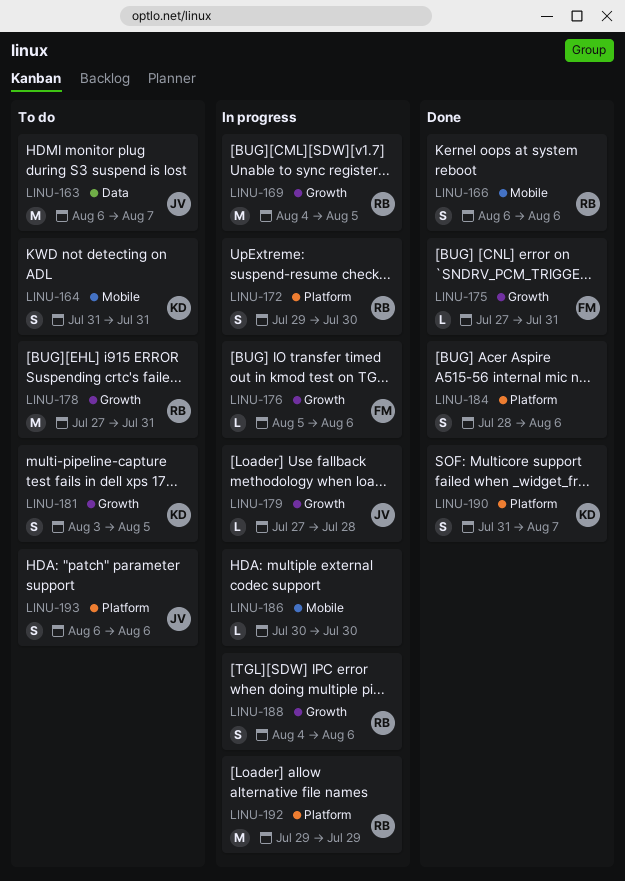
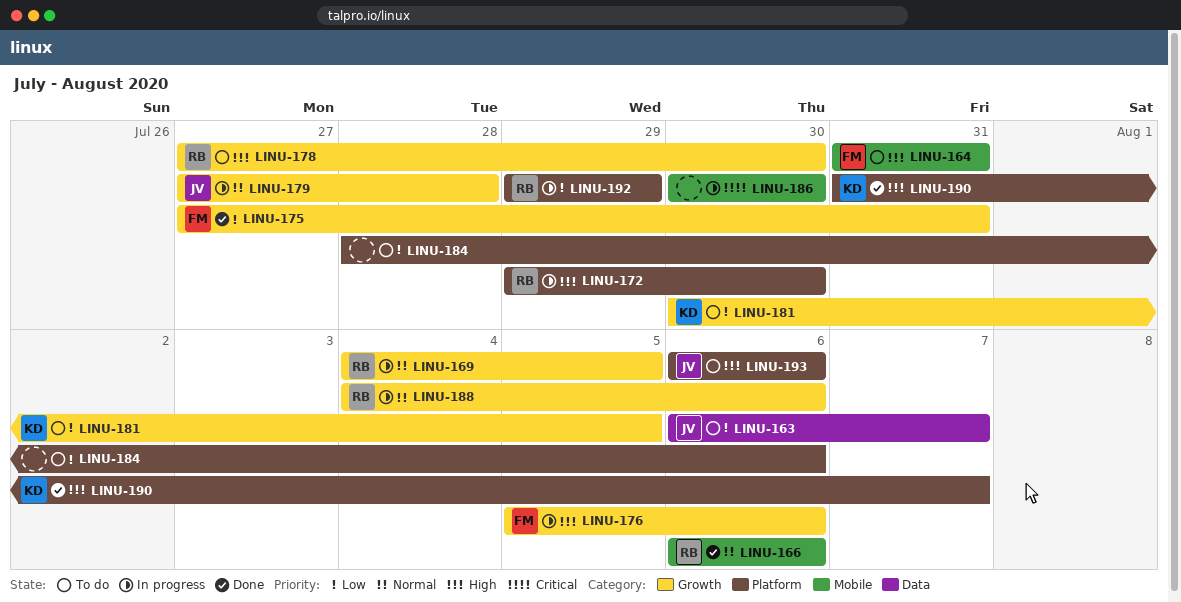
LINU-164, owner: KD -> FM
LINU-178, due: Jul 31 -> Jul 30
LINU-181, start: Aug 3 -> Jul 30
LINU-184, status: Done -> To do

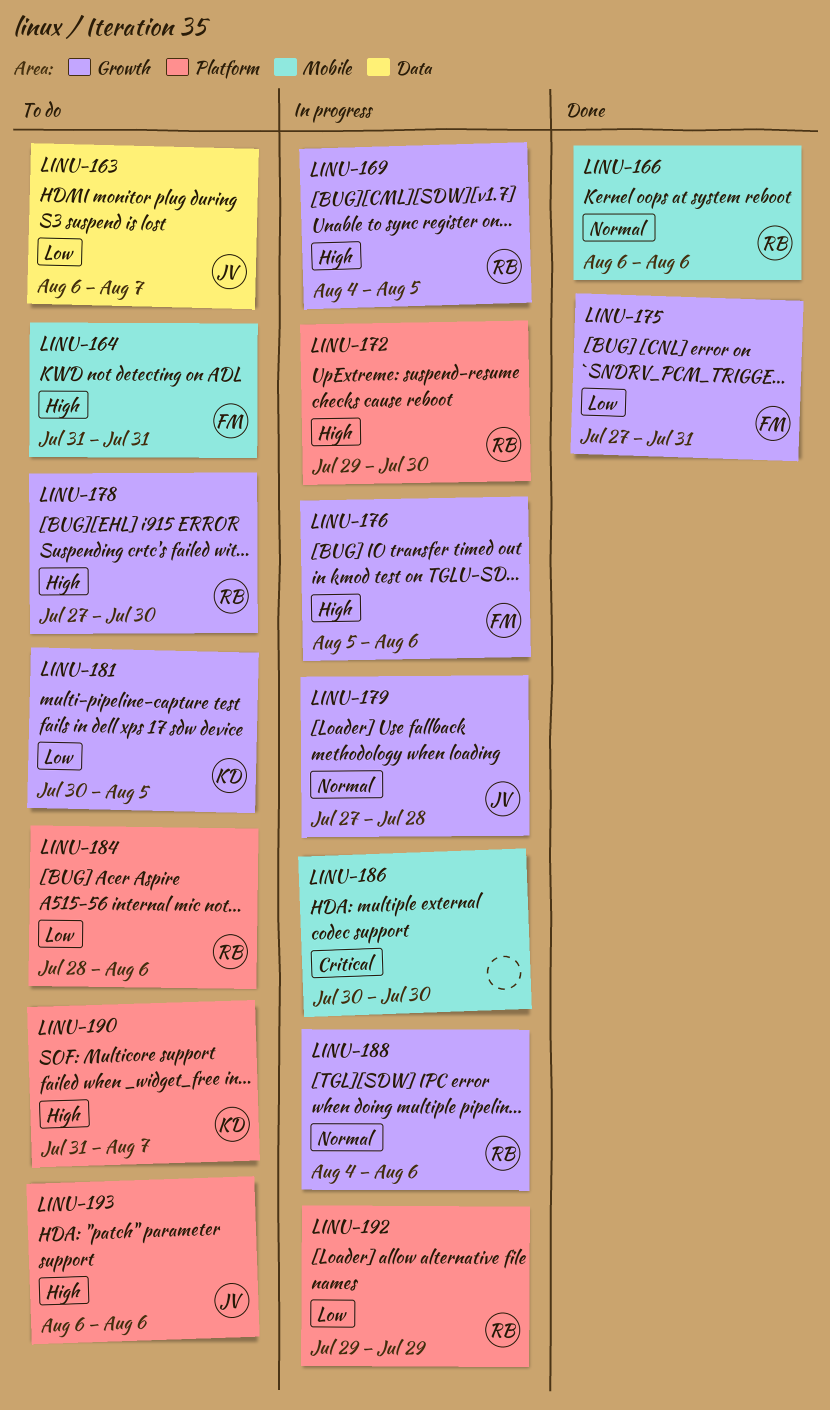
LINU-169, priority: Normal -> High
LINU-184, owner: none -> RB
LINU-190, status: Done -> To do

